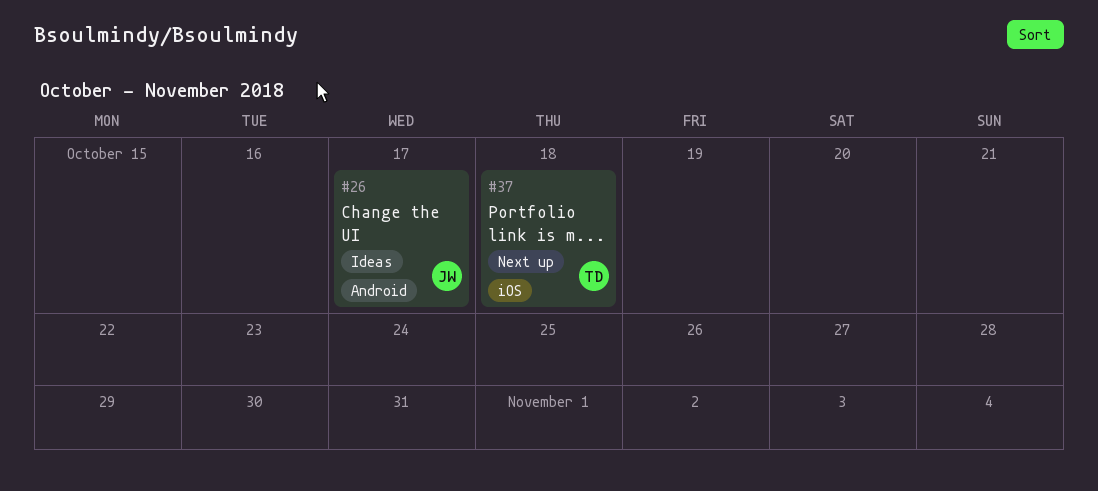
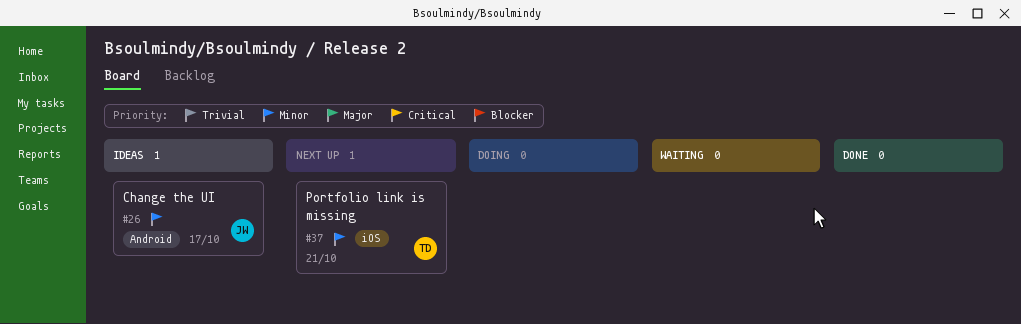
#37, due: Oct 18 -> Oct 21

